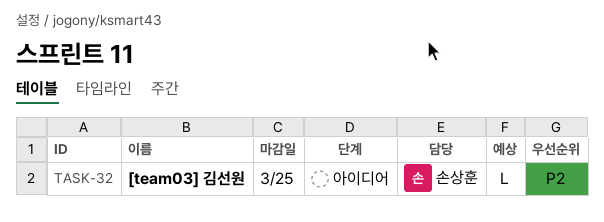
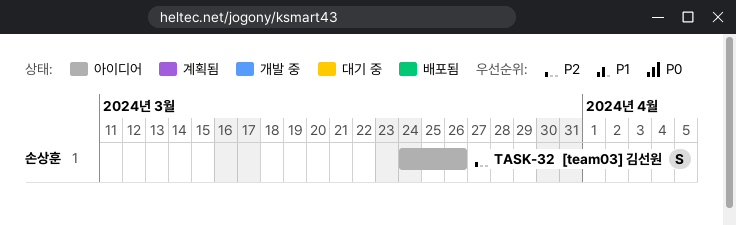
TASK-32, estimate: L -> S
TASK-32, due: Mar 25 -> Mar 26

